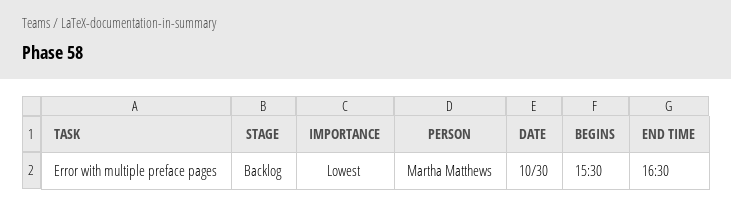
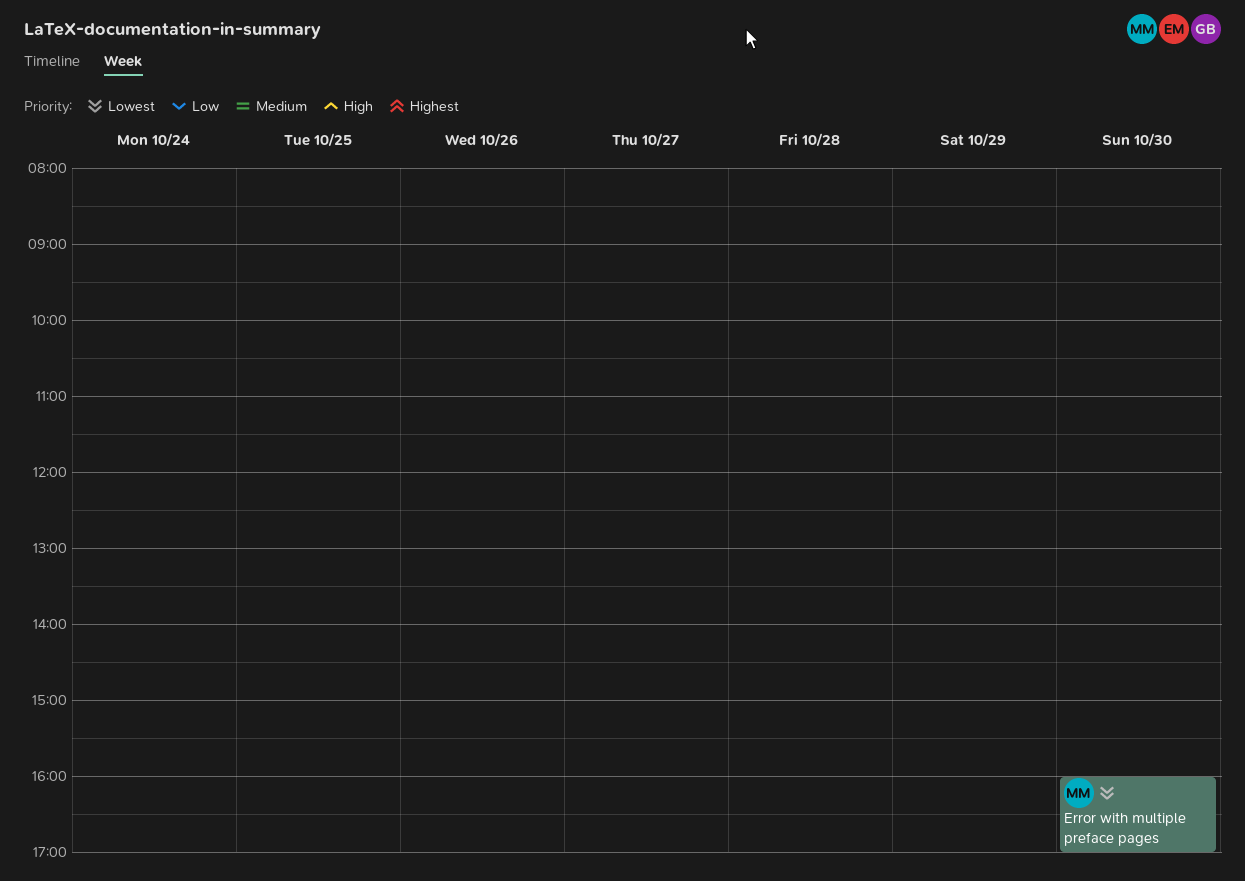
Error with multiple preface pages, begins: 15:30 -> 16:00
Error with multiple preface pages, ends: 16:30 -> 17:00

